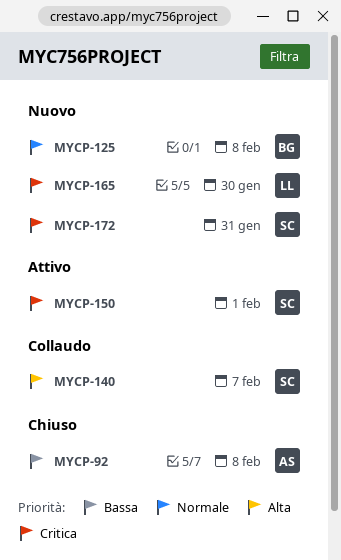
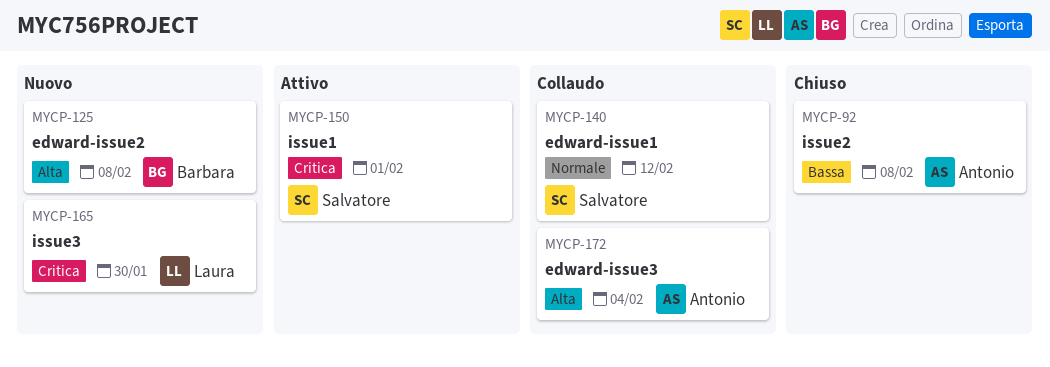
MYCP-125, priority: Normale -> Alta
MYCP-140, priority: Alta -> Normale
MYCP-140, due: Feb 7 -> Feb 12
MYCP-172, status: Nuovo -> Collaudo
MYCP-172, owner: Salvatore -> Antonio
MYCP-172, priority: Critica -> Alta
MYCP-172, due: Jan 31 -> Feb 4

